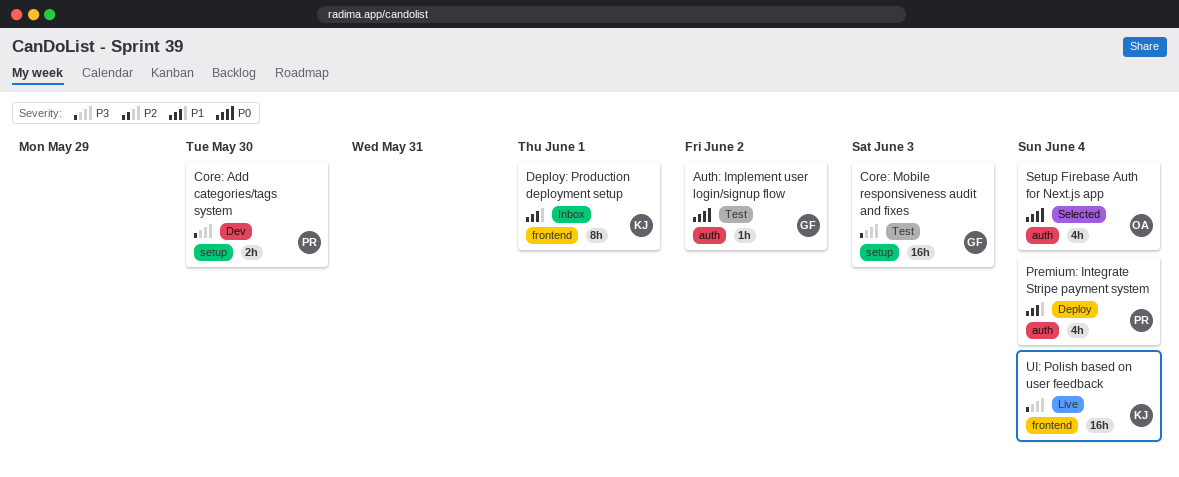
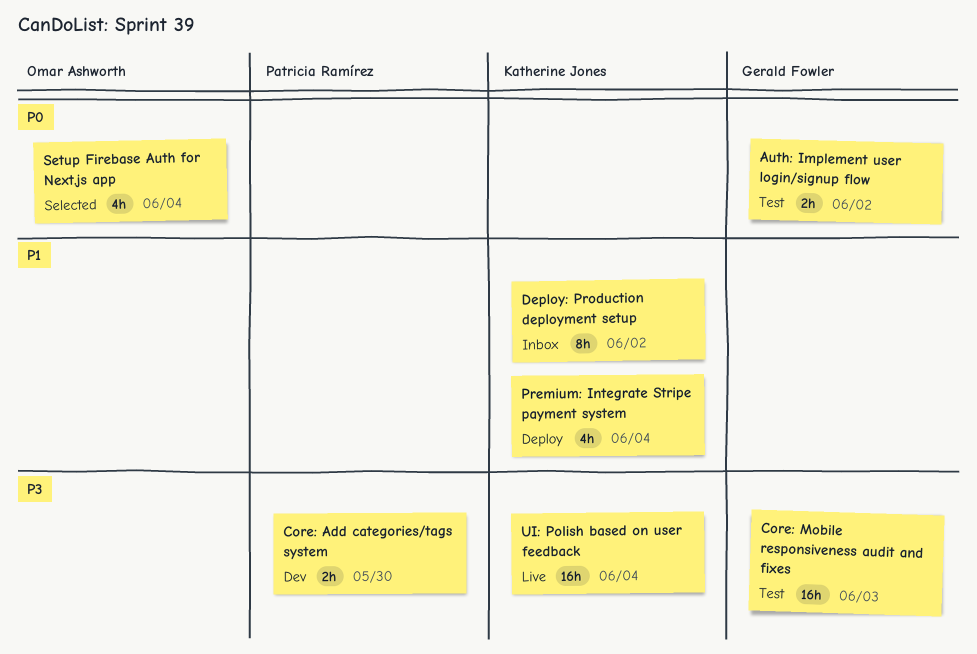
Auth: Implement user login/signup flow, estimate: 1h -> 2h
Deploy: Production deployment setup, due: Jun 1 -> Jun 2
Premium: Integrate Stripe payment system, owner: Patricia Ramírez -> Katherine Jones

